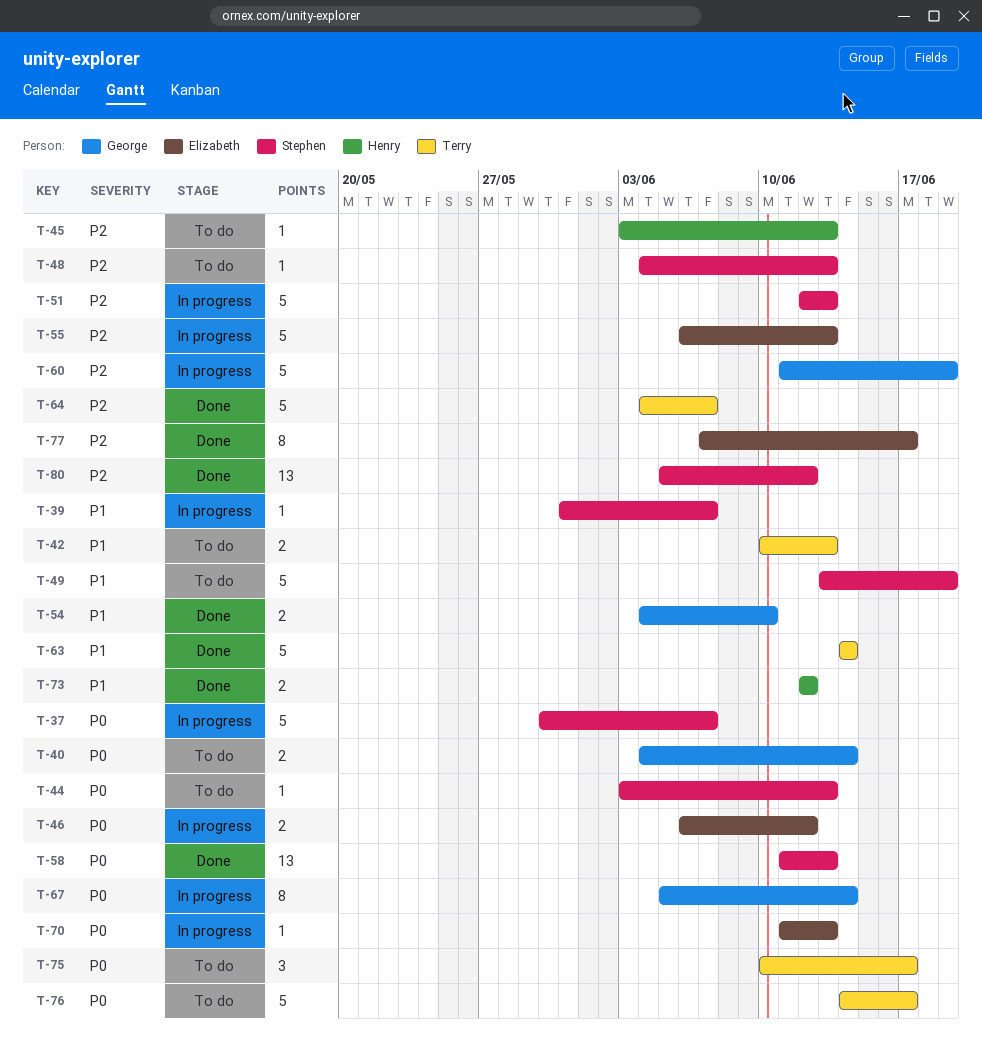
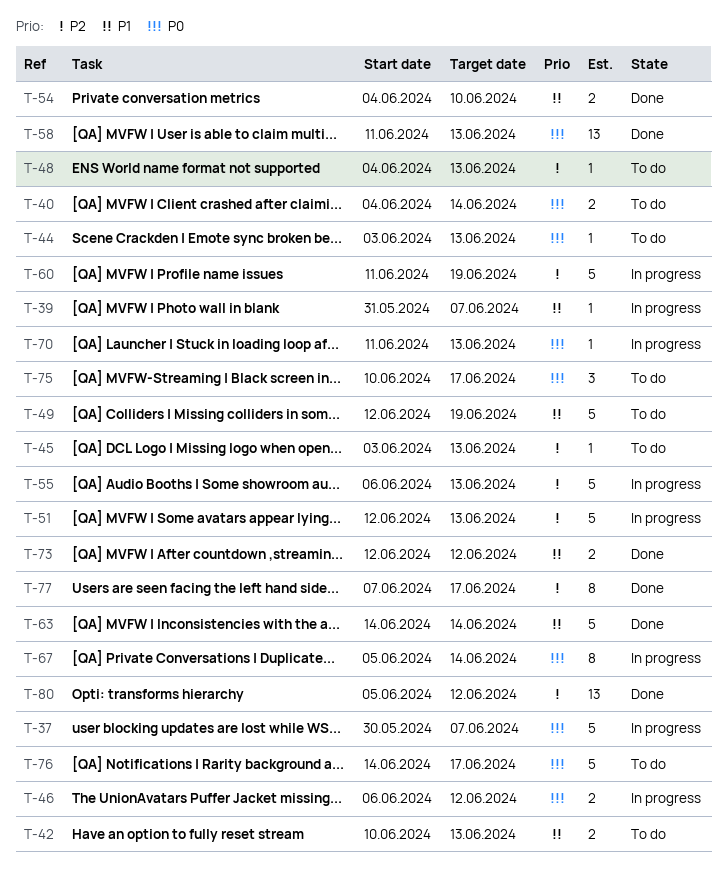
T-49, start: Jun 13 -> Jun 12
T-64: present -> none

